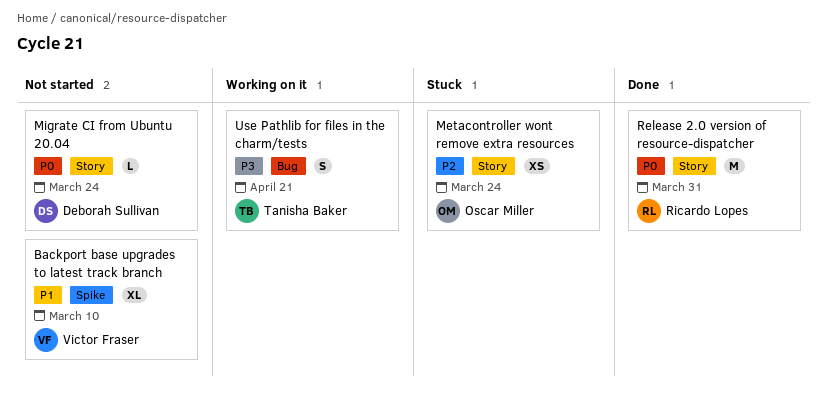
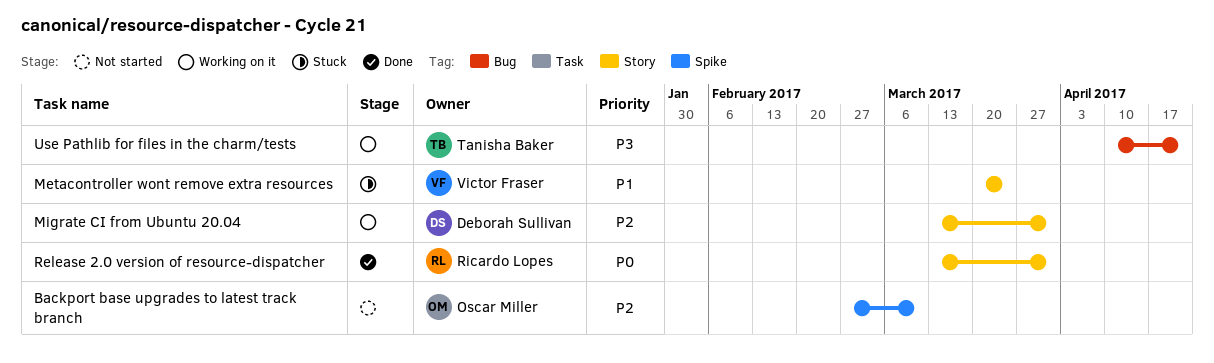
Backport base upgrades to latest track branch, owner: Victor Fraser -> Oscar Miller
Backport base upgrades to latest track branch, priority: P1 -> P2
Metacontroller wont remove extra resources, owner: Oscar Miller -> Victor Fraser
Metacontroller wont remove extra resources, priority: P2 -> P1
Migrate CI from Ubuntu 20.04, status: Not started -> Working on it
Migrate CI from Ubuntu 20.04, priority: P0 -> P2
Migrate CI from Ubuntu 20.04, due: Mar 24 -> Mar 31

